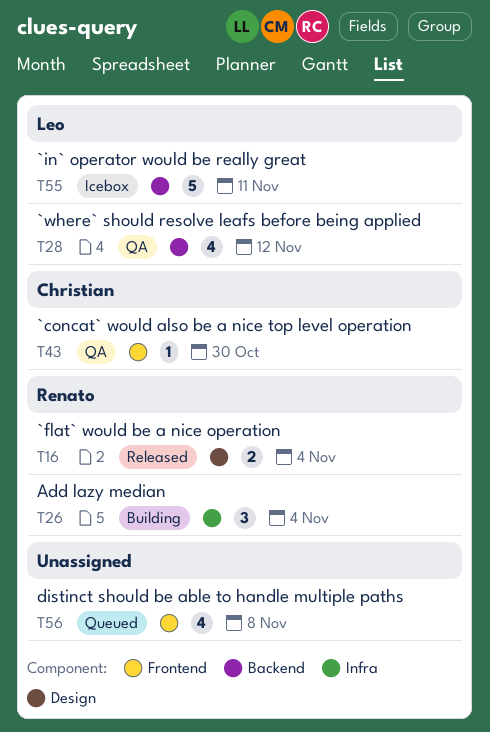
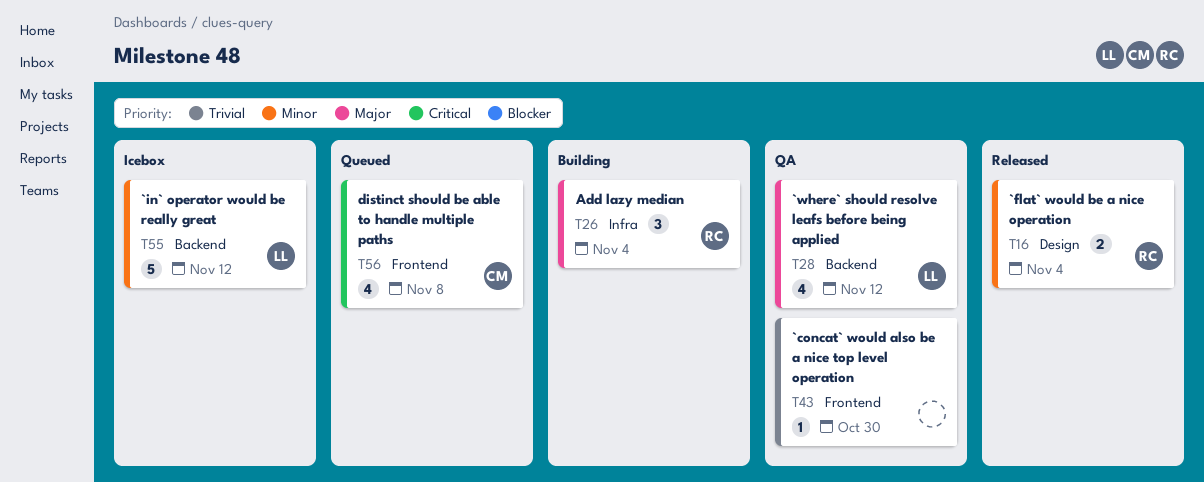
T43, owner: Christian -> none
T55, due: Nov 11 -> Nov 12
T56, owner: none -> Christian

